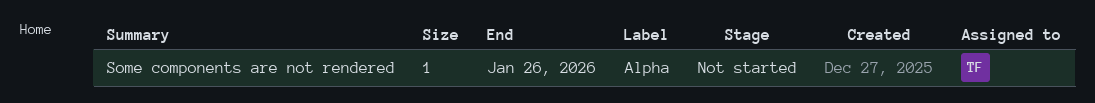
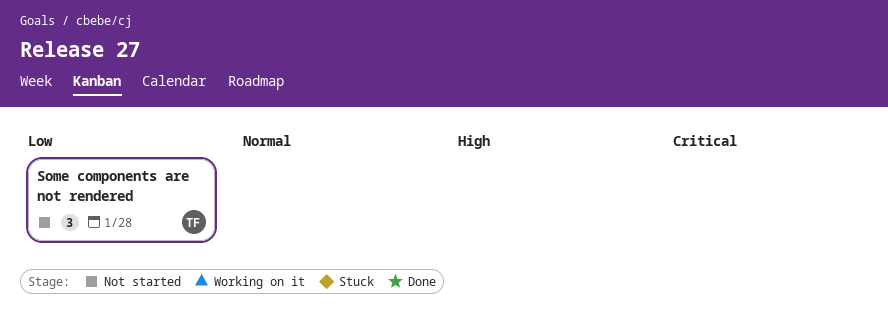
Some components are not rendered, estimate: 1 -> 3
Some components are not rendered, due: Jan 26 -> Jan 28

